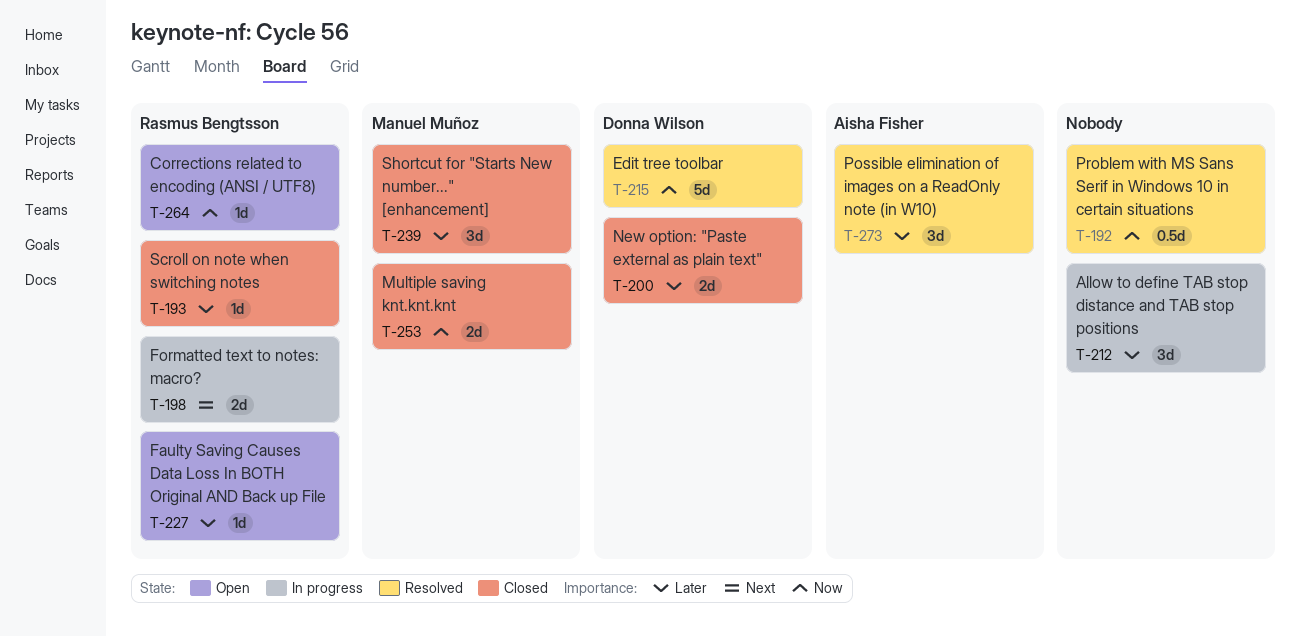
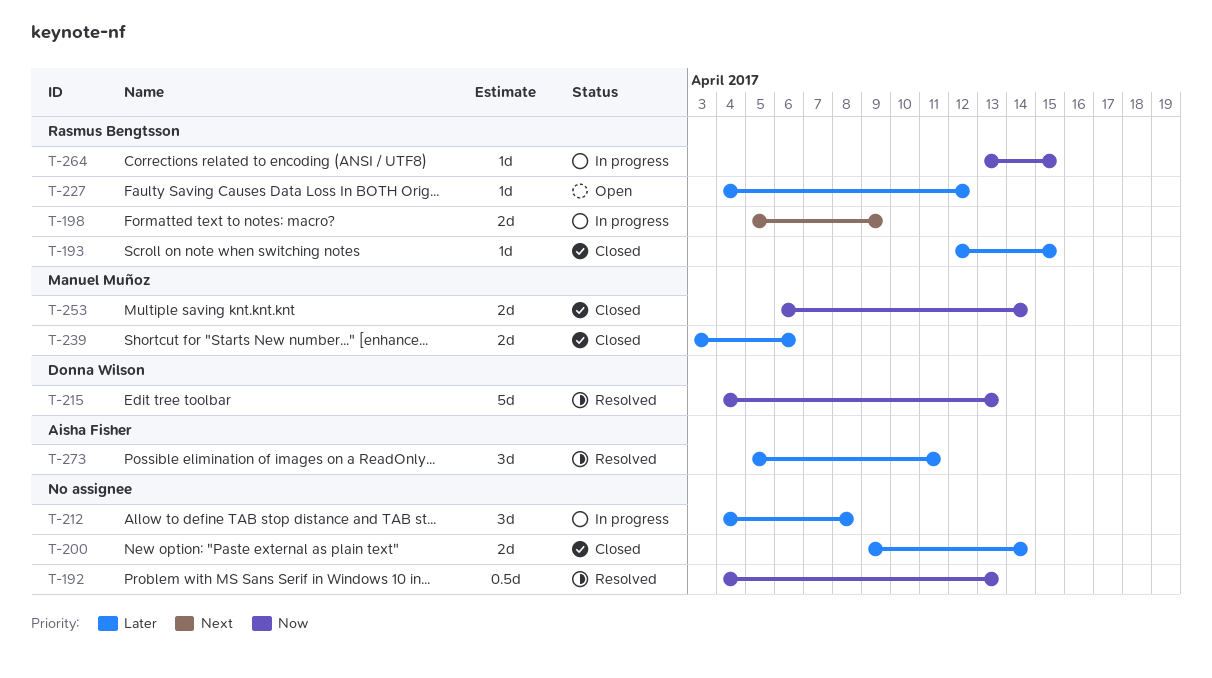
T-200, owner: Donna Wilson -> none
T-239, estimate: 3d -> 2d
T-264, status: Open -> In progress

